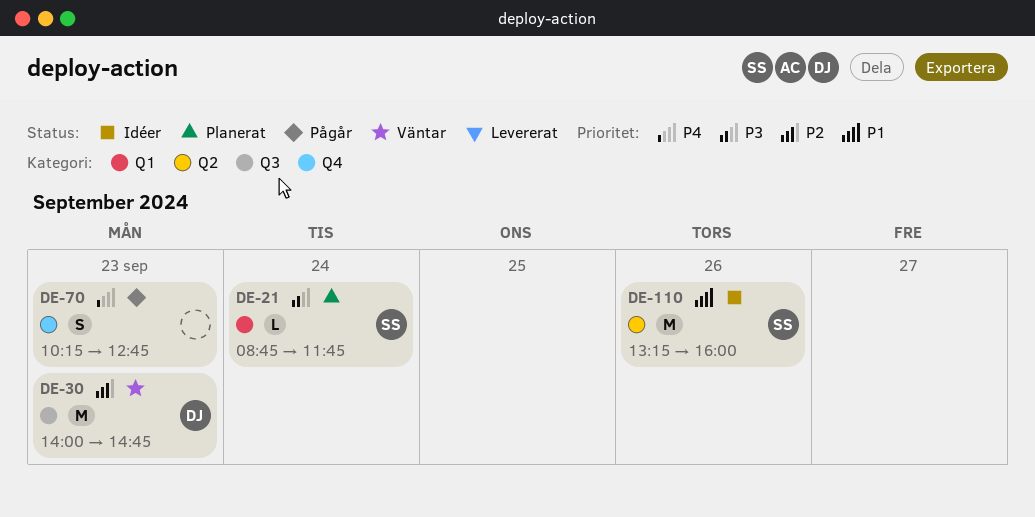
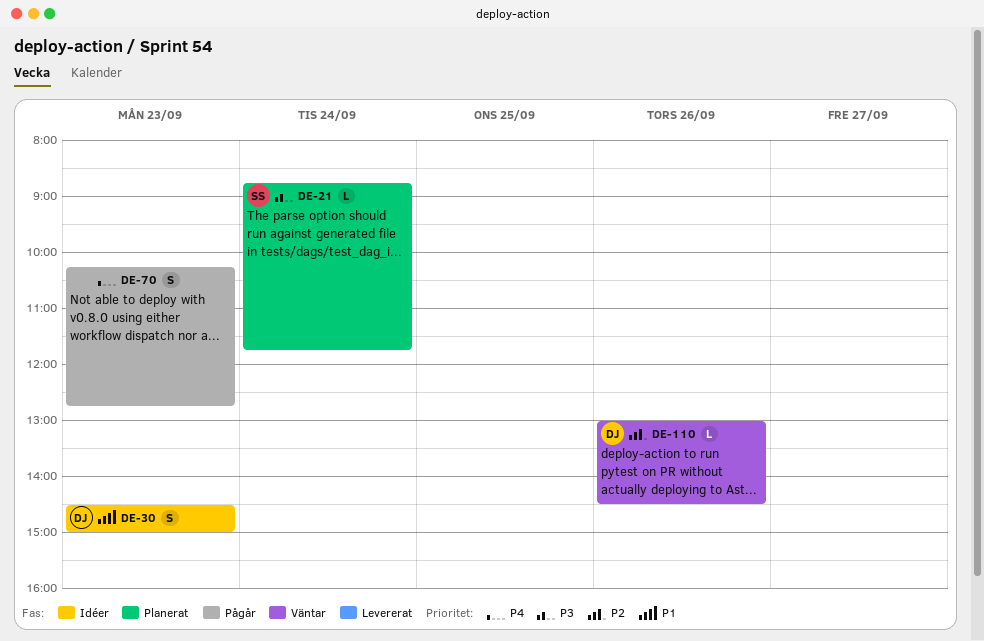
DE-30, status: Väntar -> Idéer
DE-30, priority: P2 -> P1
DE-30, estimate: M -> S
DE-30, begins: 14:00 -> 14:30
DE-30, ends: 14:45 -> 15:00
DE-110, status: Idéer -> Väntar
DE-110, owner: SS -> DJ
DE-110, priority: P1 -> P2
DE-110, estimate: M -> L
DE-110, begins: 13:15 -> 13:00
DE-110, ends: 16:00 -> 14:30

